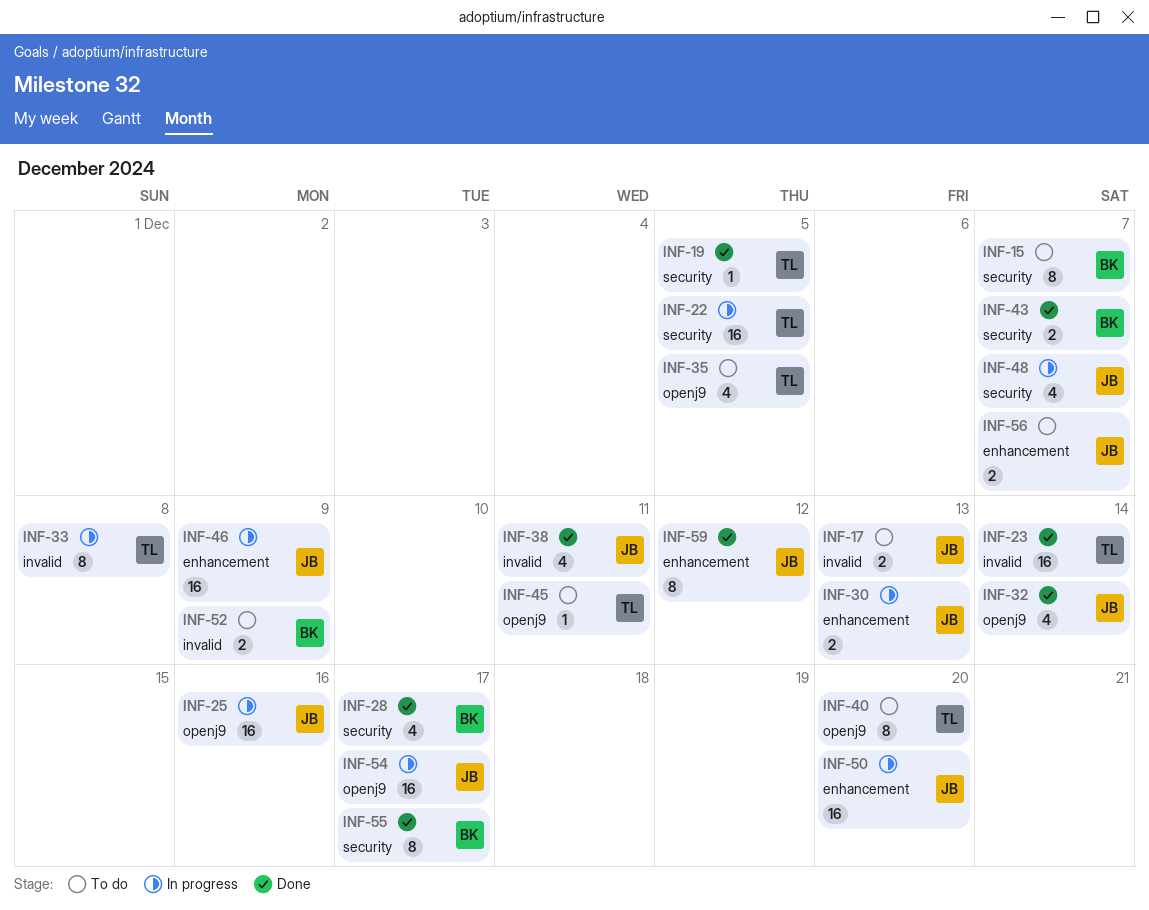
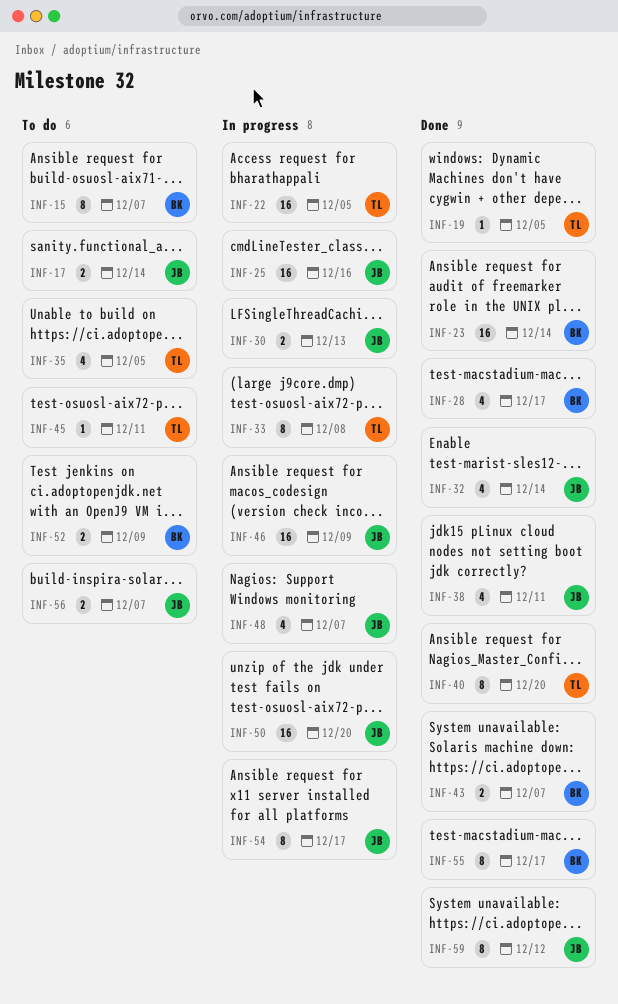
INF-17, due: Dec 13 -> Dec 14
INF-23, owner: TL -> BK
INF-40, status: To do -> Done
INF-54, estimate: 16 -> 8

